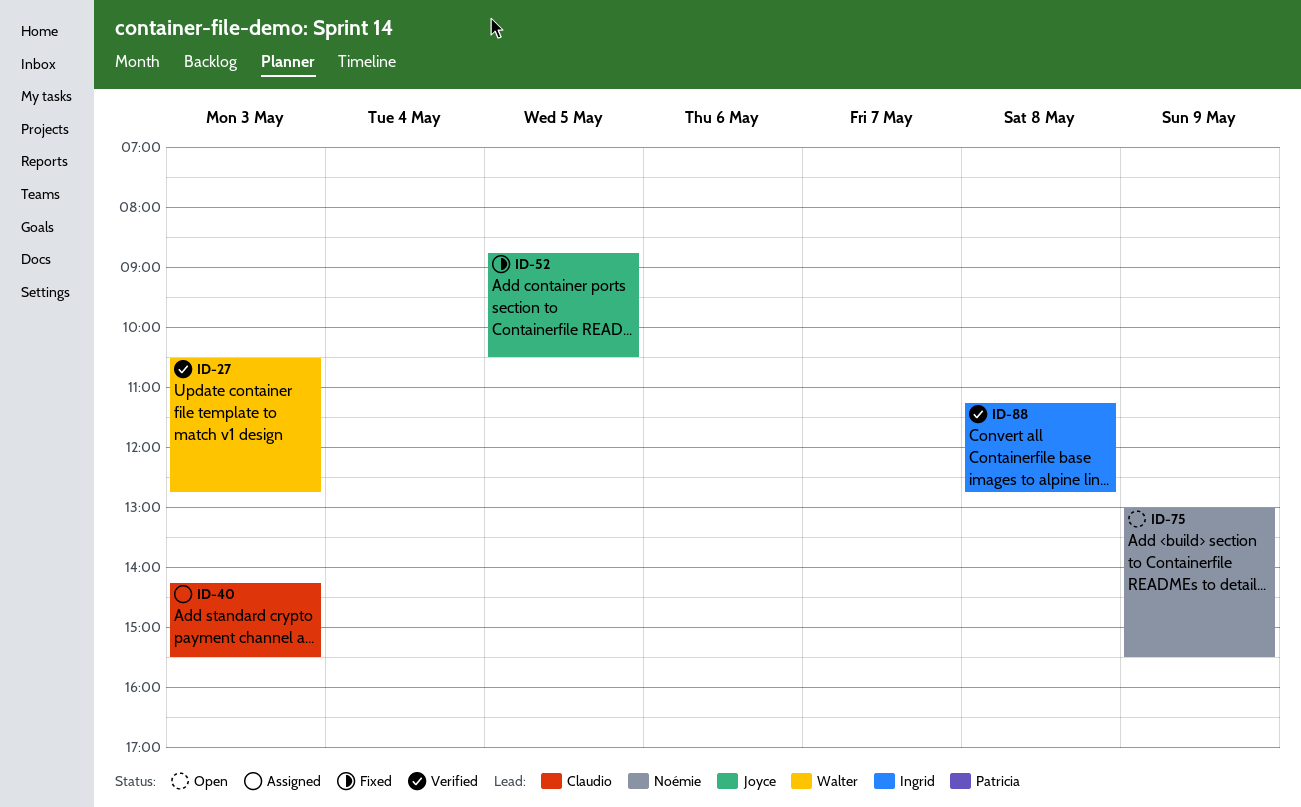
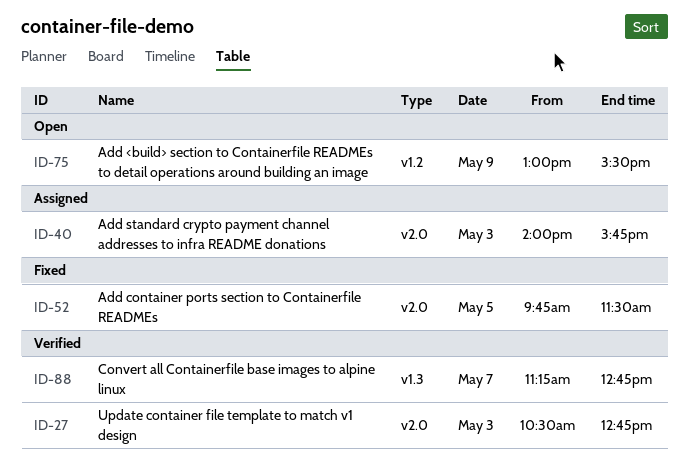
ID-40, begins: 14:15 -> 14:00
ID-40, ends: 15:30 -> 15:45
ID-52, begins: 08:45 -> 09:45
ID-52, ends: 10:30 -> 11:30
ID-88, day: May 8 -> May 7

